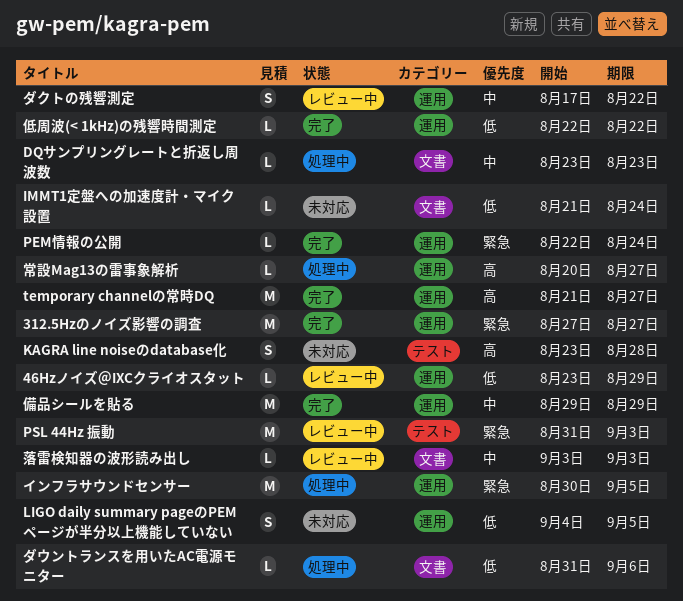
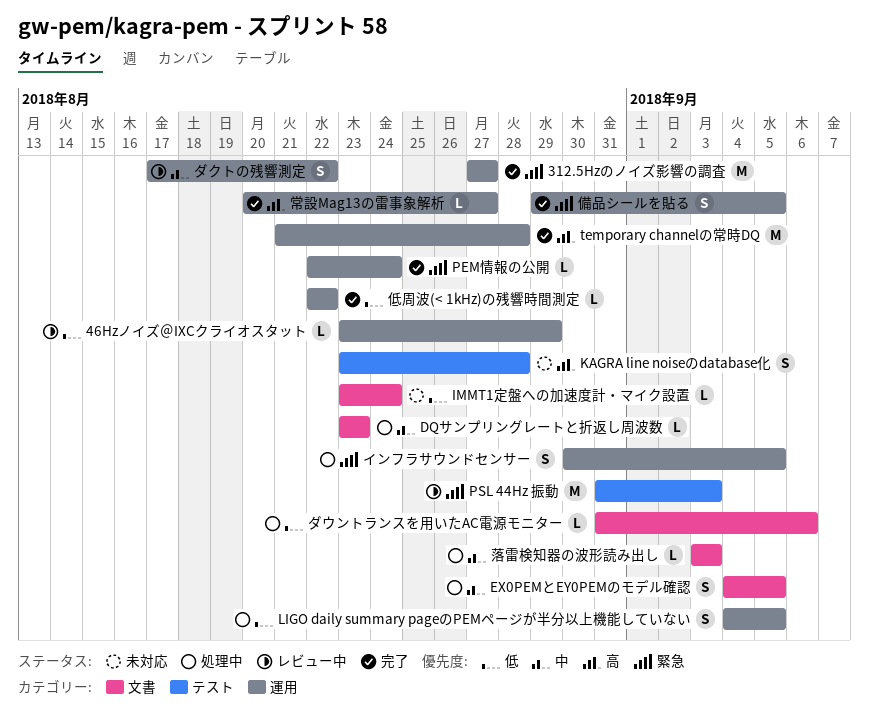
EX0PEMとEY0PEMのモデル確認: none -> present
IMMT1定盤への加速度計・マイク設置, start: Aug 21 -> Aug 23
LIGO daily summary pageのPEMページが半分以上機能していない, status: 未対応 -> 処理中
temporary channelの常時DQ, due: Aug 27 -> Aug 28
インフラサウンドセンサー, estimate: M -> S
備品シールを貼る, priority: 中 -> 緊急
備品シールを貼る, estimate: M -> S
備品シールを貼る, due: Aug 29 -> Sep 5
常設Mag13の雷事象解析, status: 処理中 -> 完了
落雷検知器の波形読み出し, status: レビュー中 -> 処理中

